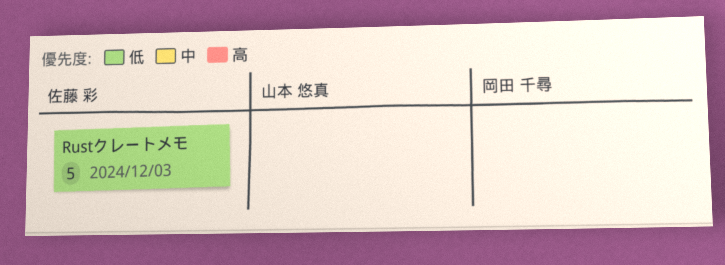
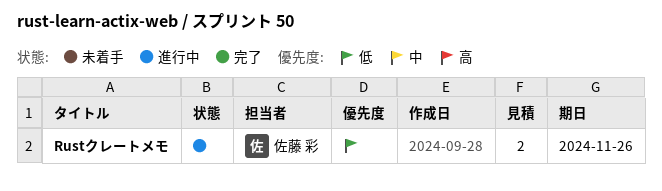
Rustクレートメモ, estimate: 5 -> 2
Rustクレートメモ, due: Dec 3 -> Nov 26

